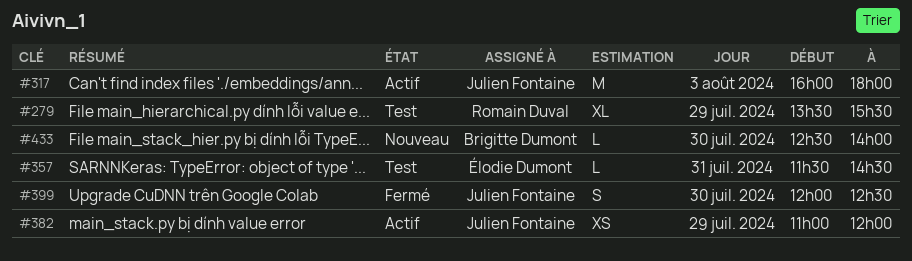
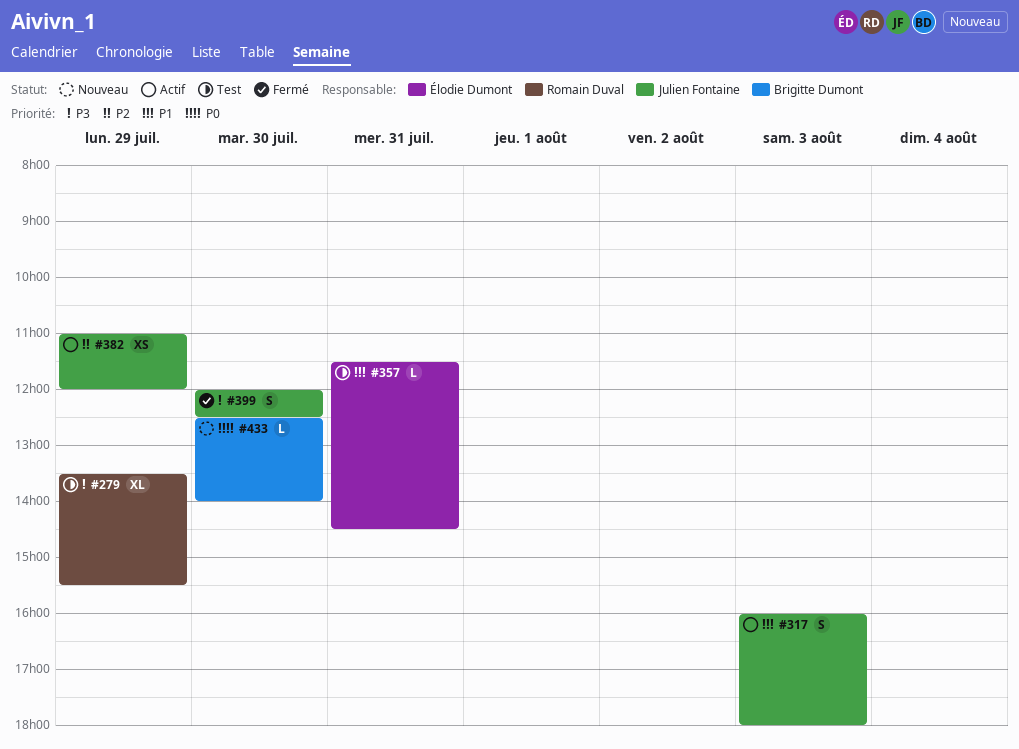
#317, estimate: M -> S

